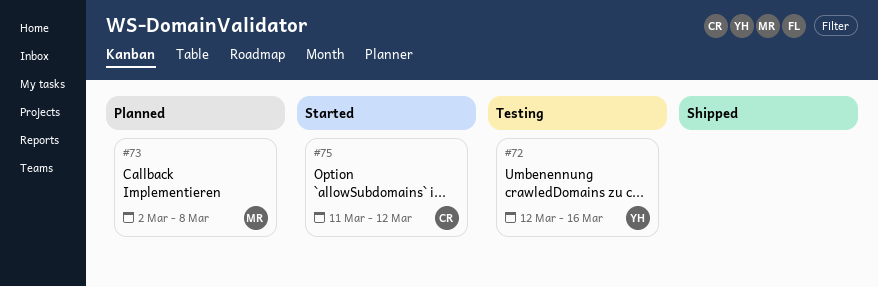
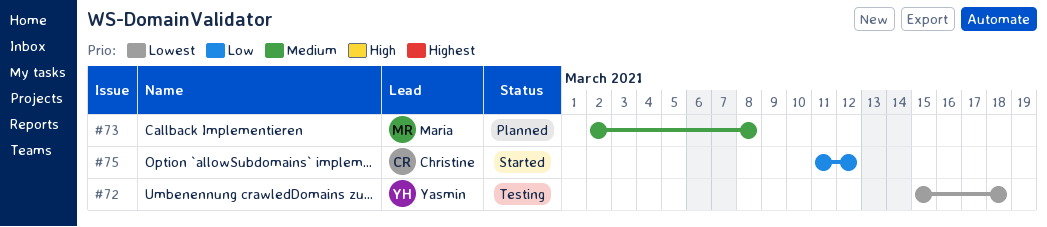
#72, start: Mar 12 -> Mar 15
#72, due: Mar 16 -> Mar 18

